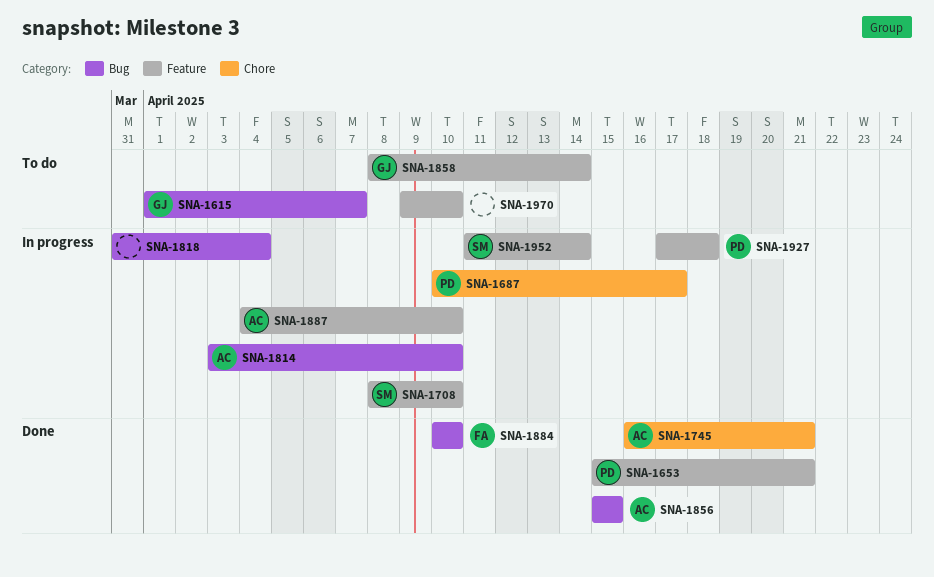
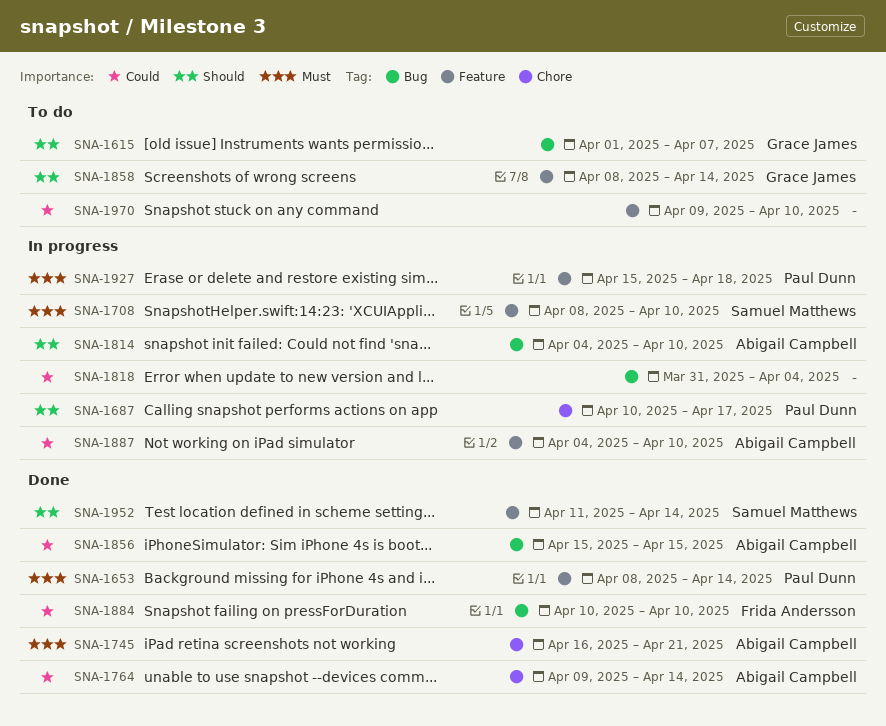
SNA-1653, start: Apr 15 -> Apr 8
SNA-1653, due: Apr 21 -> Apr 14
SNA-1764: none -> present
SNA-1814, start: Apr 3 -> Apr 4
SNA-1927, start: Apr 17 -> Apr 15
SNA-1952, status: In progress -> Done

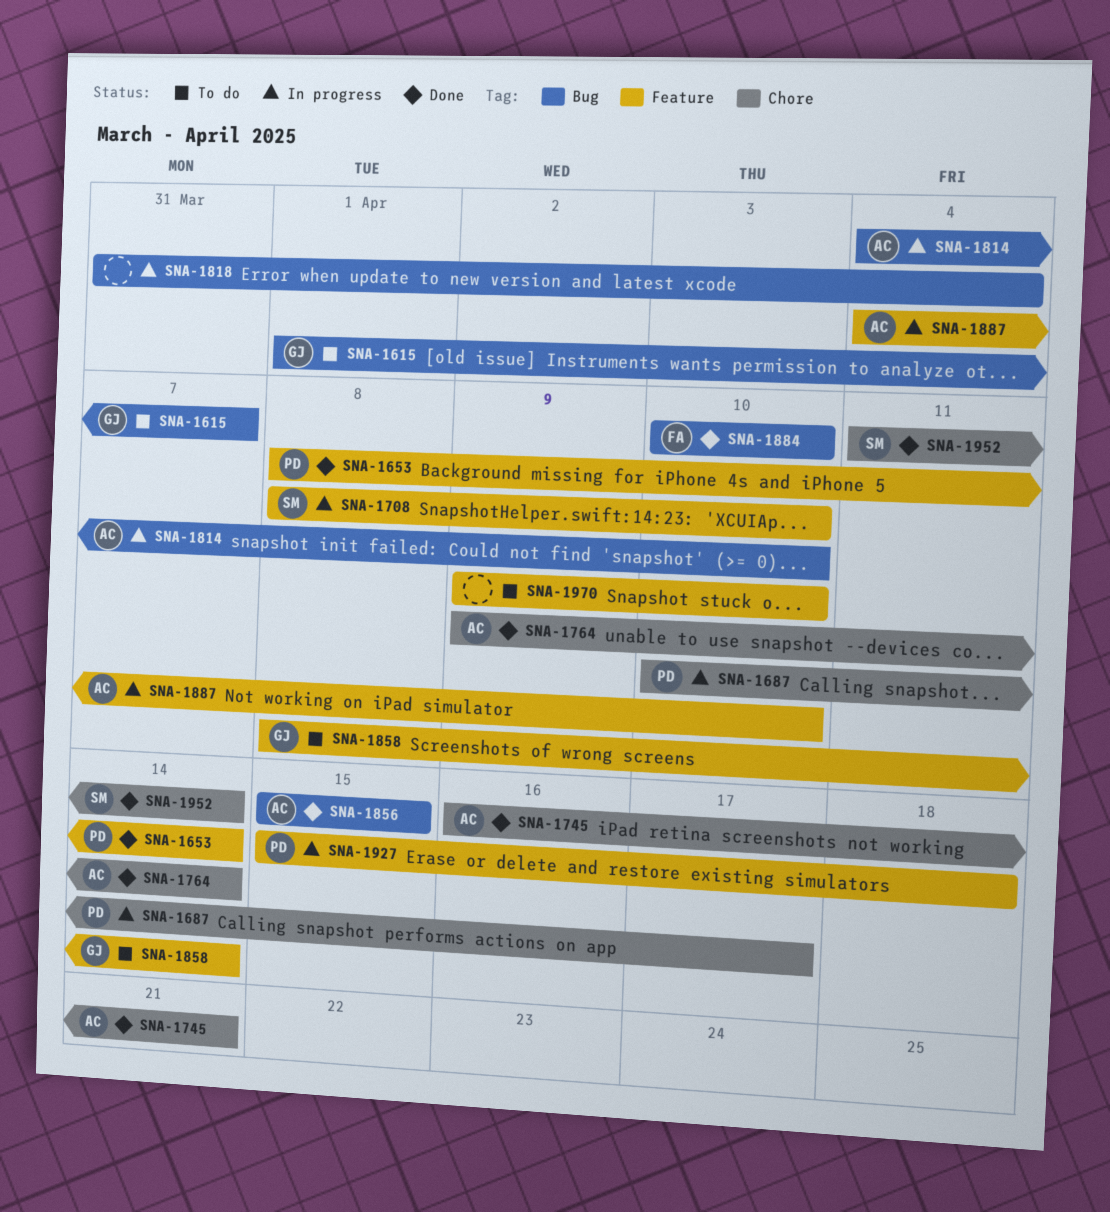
SNA-1952, label: Feature -> Chore

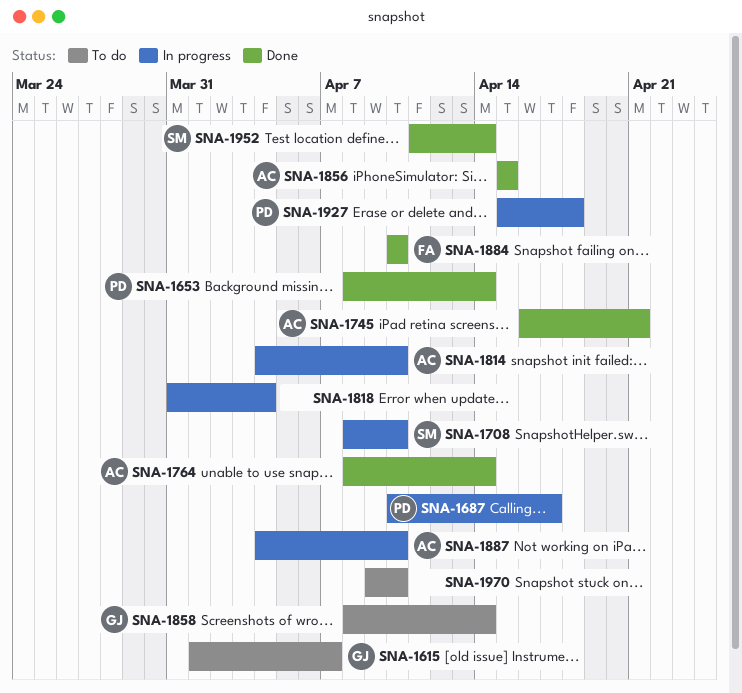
SNA-1764, start: Apr 9 -> Apr 8

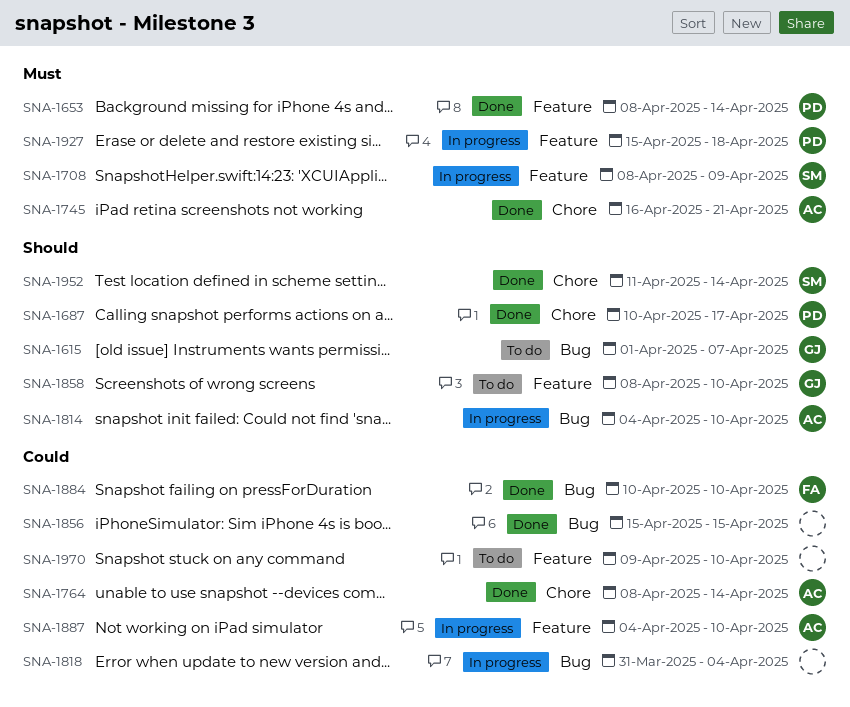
SNA-1687, status: In progress -> Done
SNA-1708, due: Apr 10 -> Apr 9
SNA-1856, owner: AC -> none
SNA-1858, due: Apr 14 -> Apr 10

